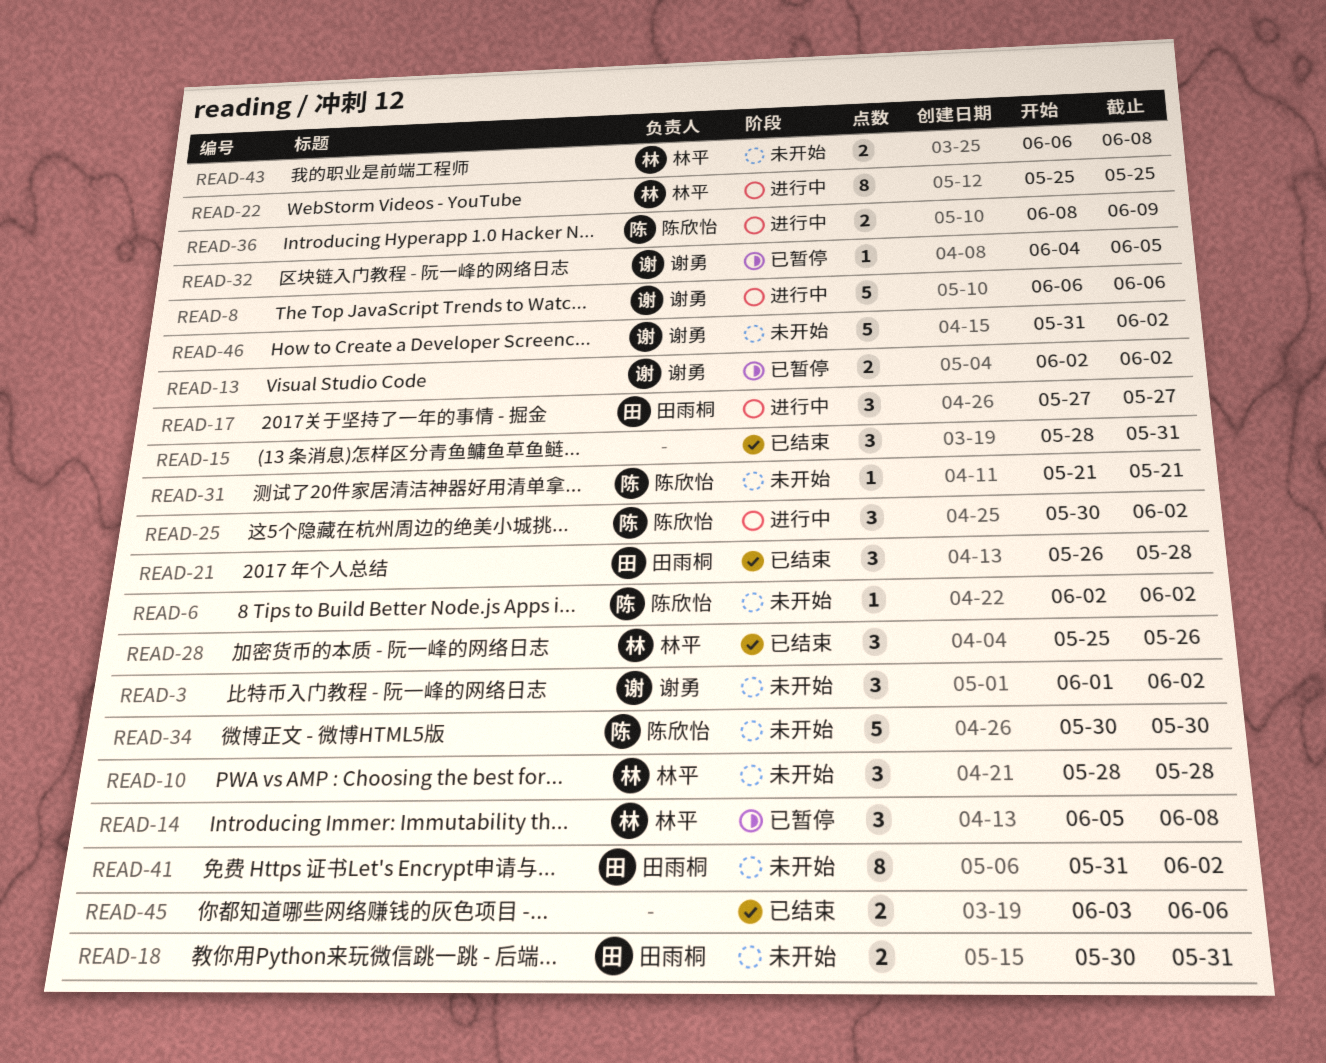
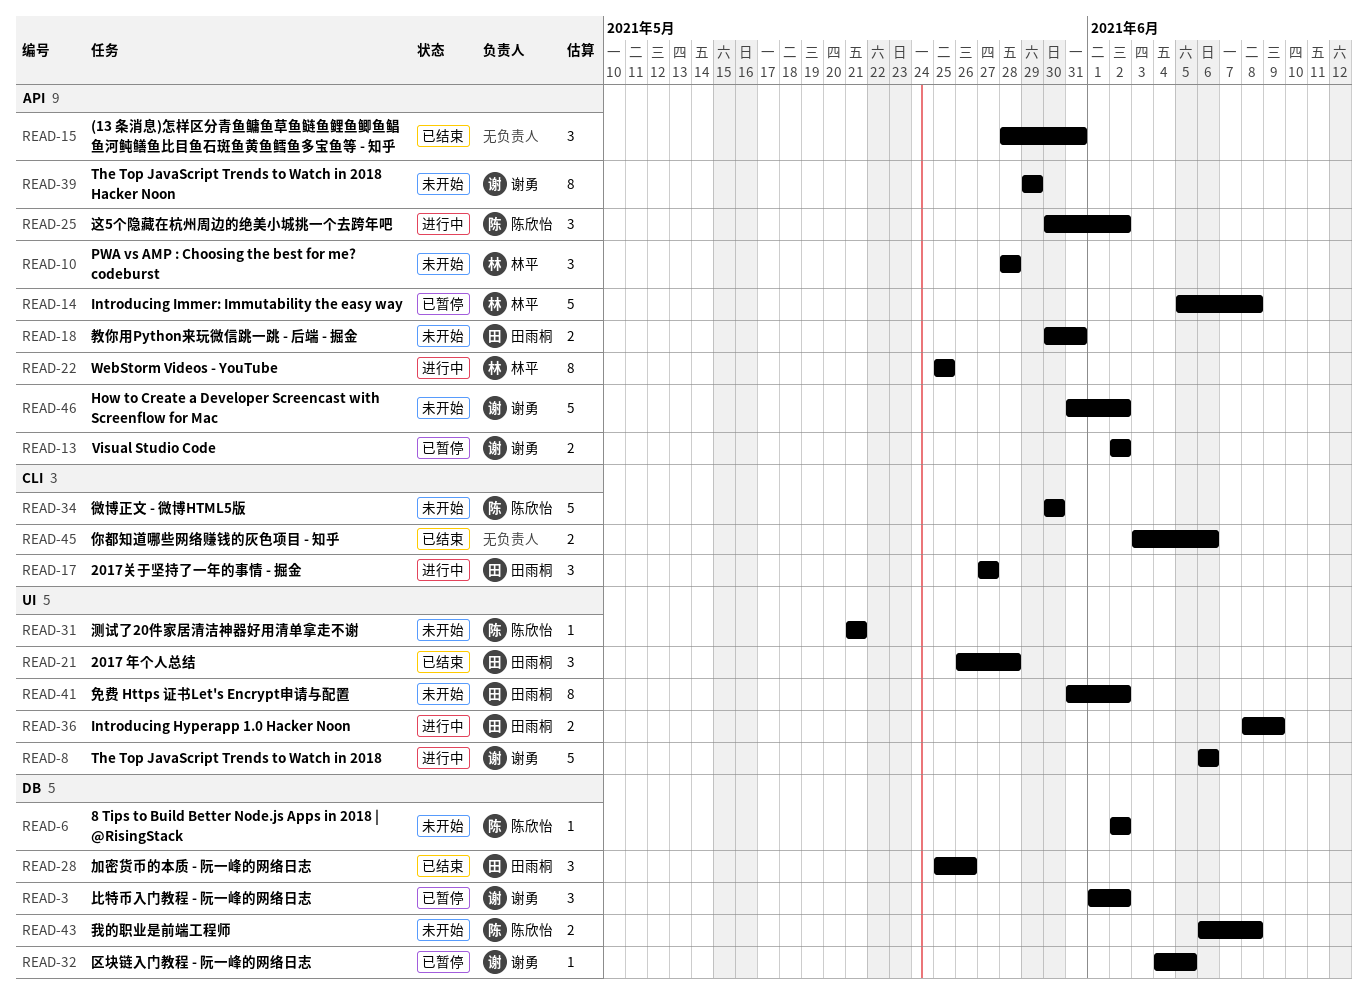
READ-3, status: 未开始 -> 已暂停
READ-14, estimate: 3 -> 5
READ-28, owner: 林平 -> 田雨桐
READ-36, owner: 陈欣怡 -> 田雨桐
READ-39: none -> present
READ-43, owner: 林平 -> 陈欣怡

